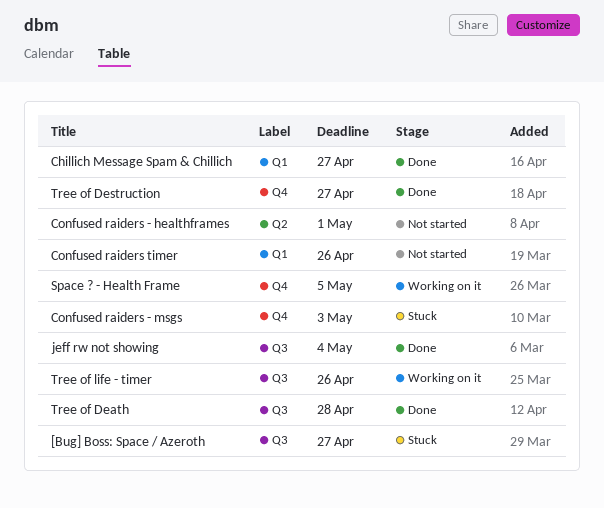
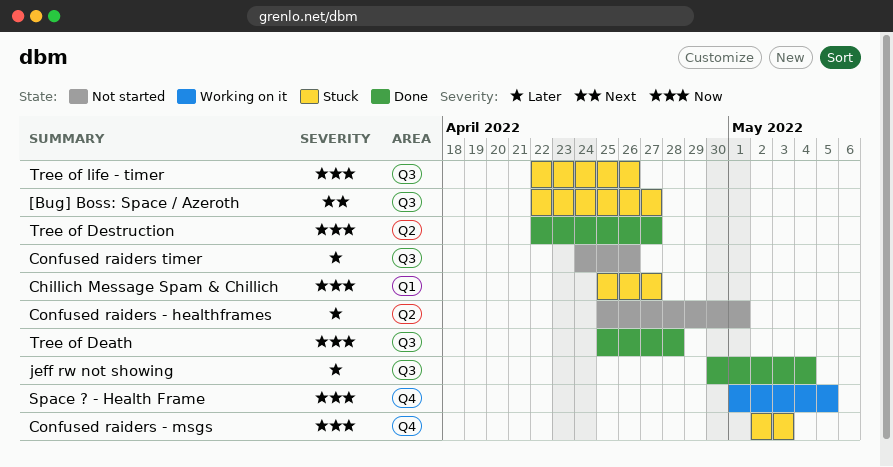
Chillich Message Spam & Chillich, status: Done -> Stuck
Confused raiders timer, label: Q1 -> Q3
Tree of Destruction, label: Q4 -> Q2
Tree of life - timer, status: Working on it -> Stuck

